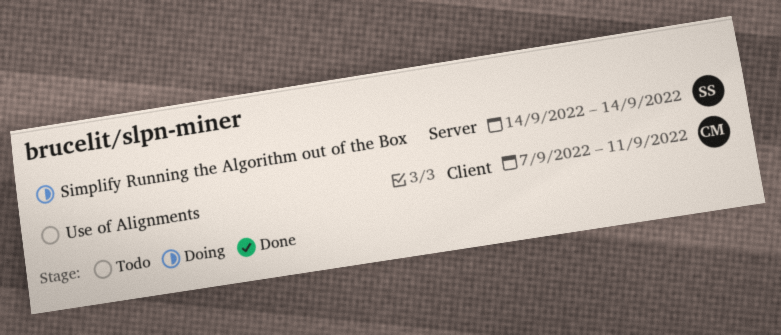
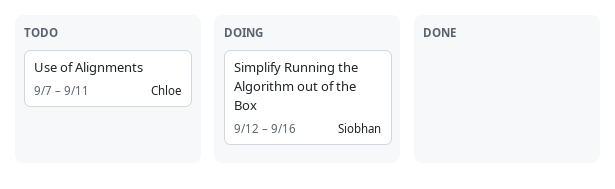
Simplify Running the Algorithm out of the Box, start: Sep 14 -> Sep 12
Simplify Running the Algorithm out of the Box, due: Sep 14 -> Sep 16

